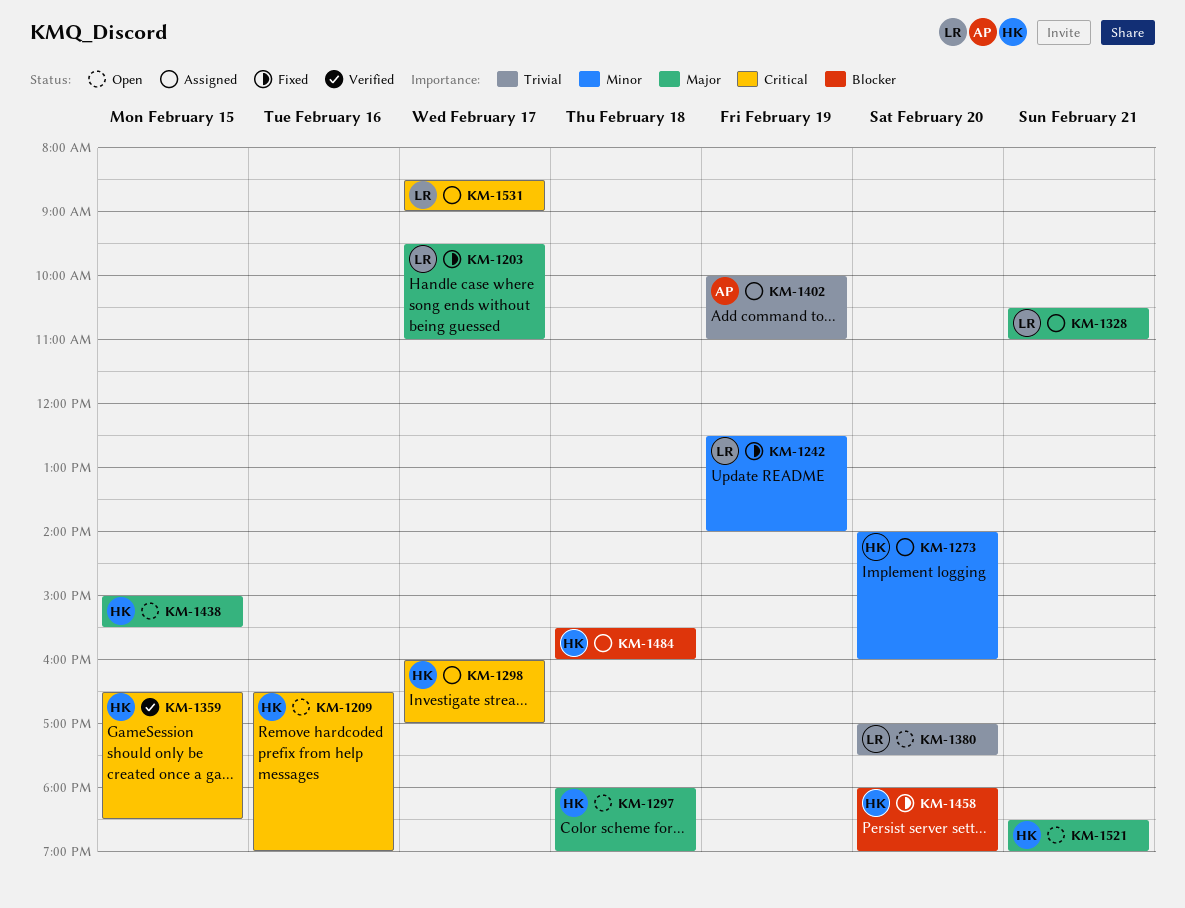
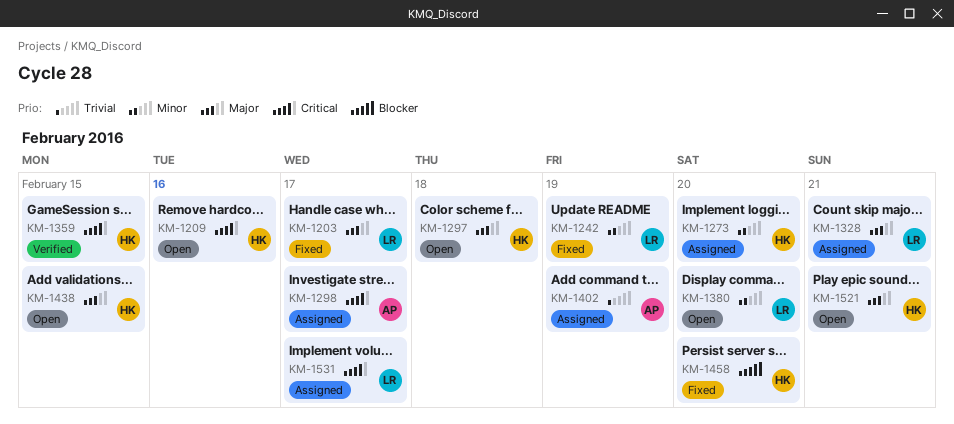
KM-1298, owner: HK -> AP
KM-1380, priority: Trivial -> Minor
KM-1484: present -> none

